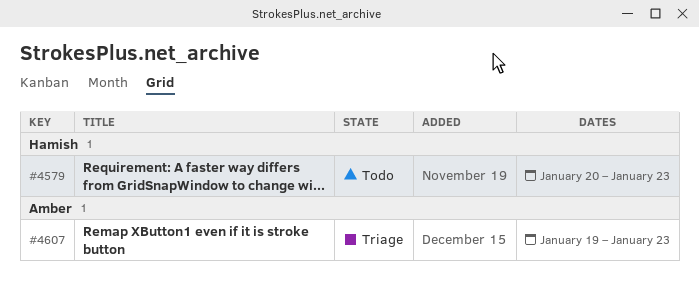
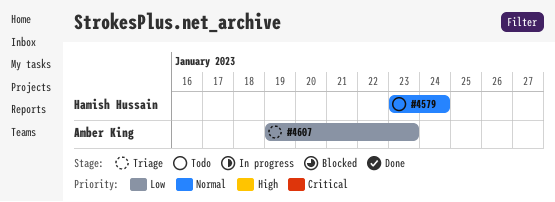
#4579, start: Jan 20 -> Jan 23
#4579, due: Jan 23 -> Jan 24

